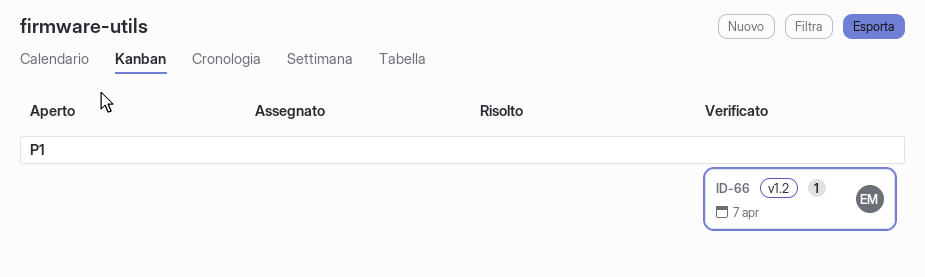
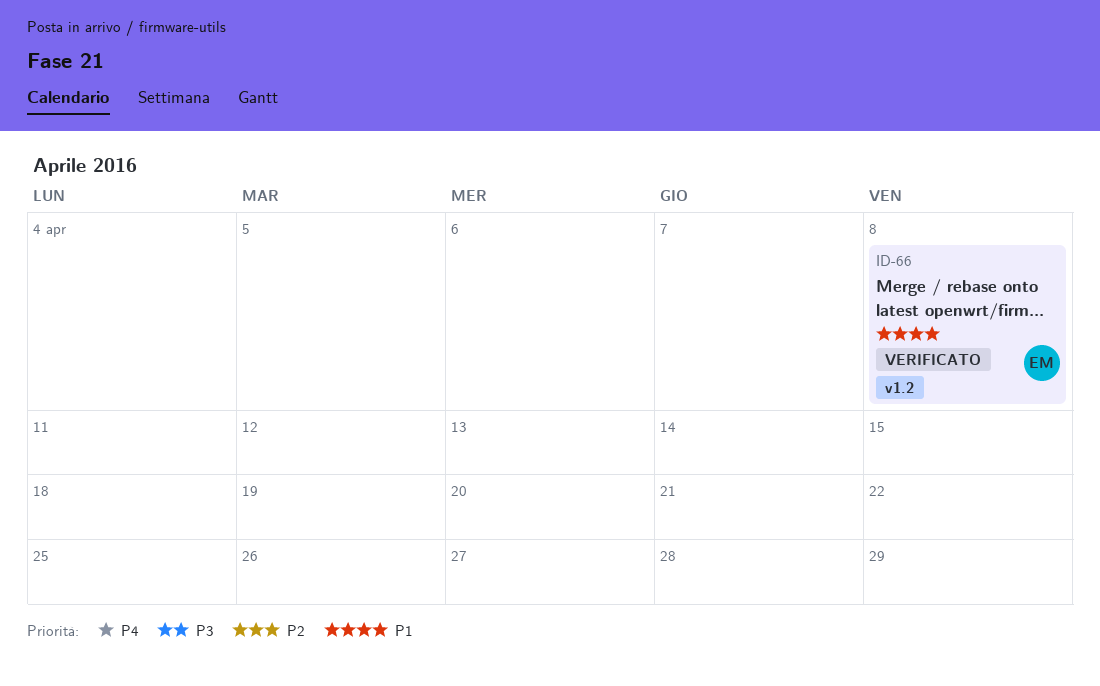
ID-66, due: Apr 7 -> Apr 8

